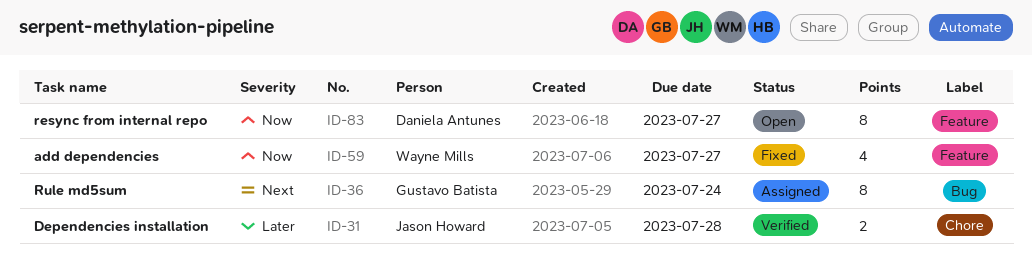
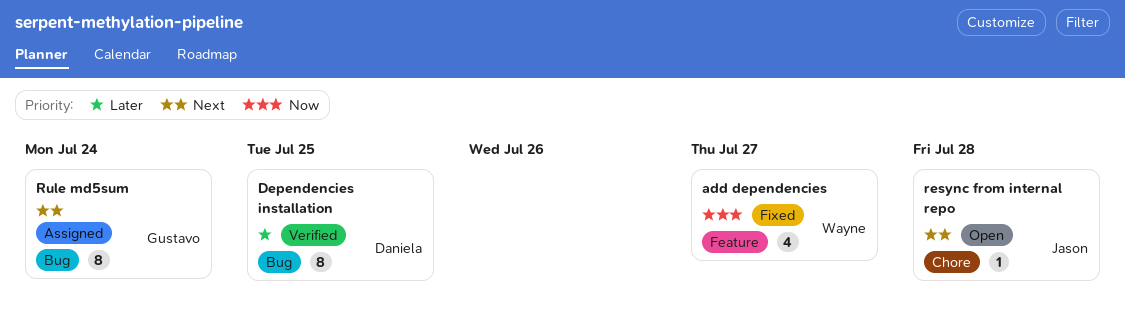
Dependencies installation, owner: Jason Howard -> Daniela Antunes
Dependencies installation, label: Chore -> Bug
Dependencies installation, estimate: 2 -> 8
Dependencies installation, due: Jul 28 -> Jul 25
resync from internal repo, owner: Daniela Antunes -> Jason Howard
resync from internal repo, priority: Now -> Next
resync from internal repo, label: Feature -> Chore
resync from internal repo, estimate: 8 -> 1
resync from internal repo, due: Jul 27 -> Jul 28

